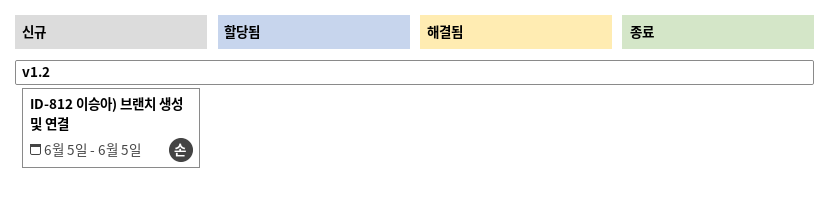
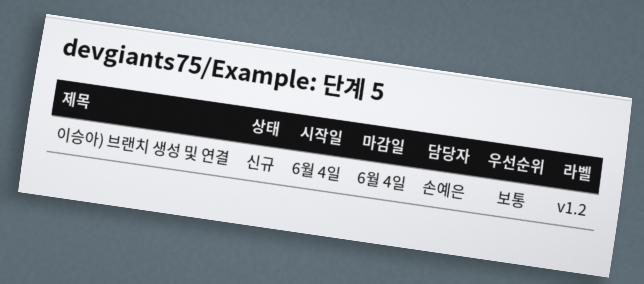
이승아) 브랜치 생성 및 연결, start: Jun 5 -> Jun 4
이승아) 브랜치 생성 및 연결, due: Jun 5 -> Jun 4

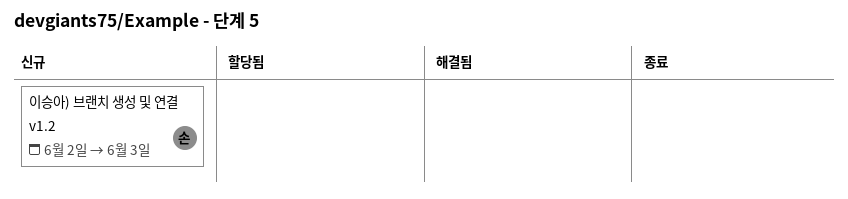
이승아) 브랜치 생성 및 연결, start: Jun 4 -> Jun 2
이승아) 브랜치 생성 및 연결, due: Jun 4 -> Jun 3

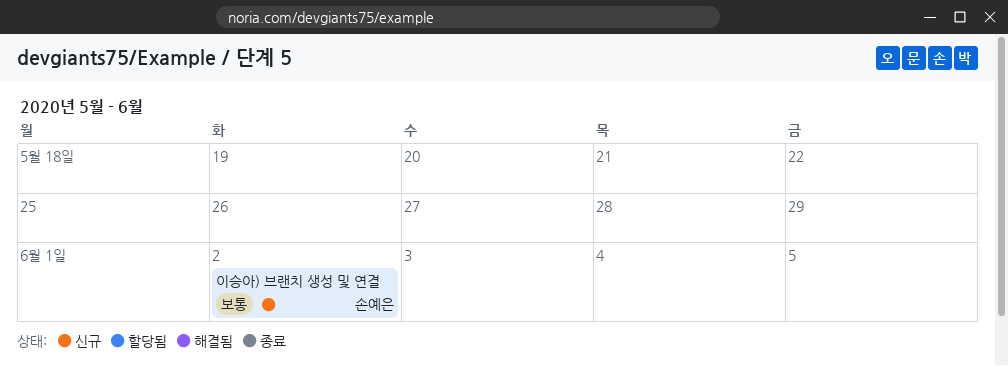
이승아) 브랜치 생성 및 연결, due: Jun 3 -> Jun 2

